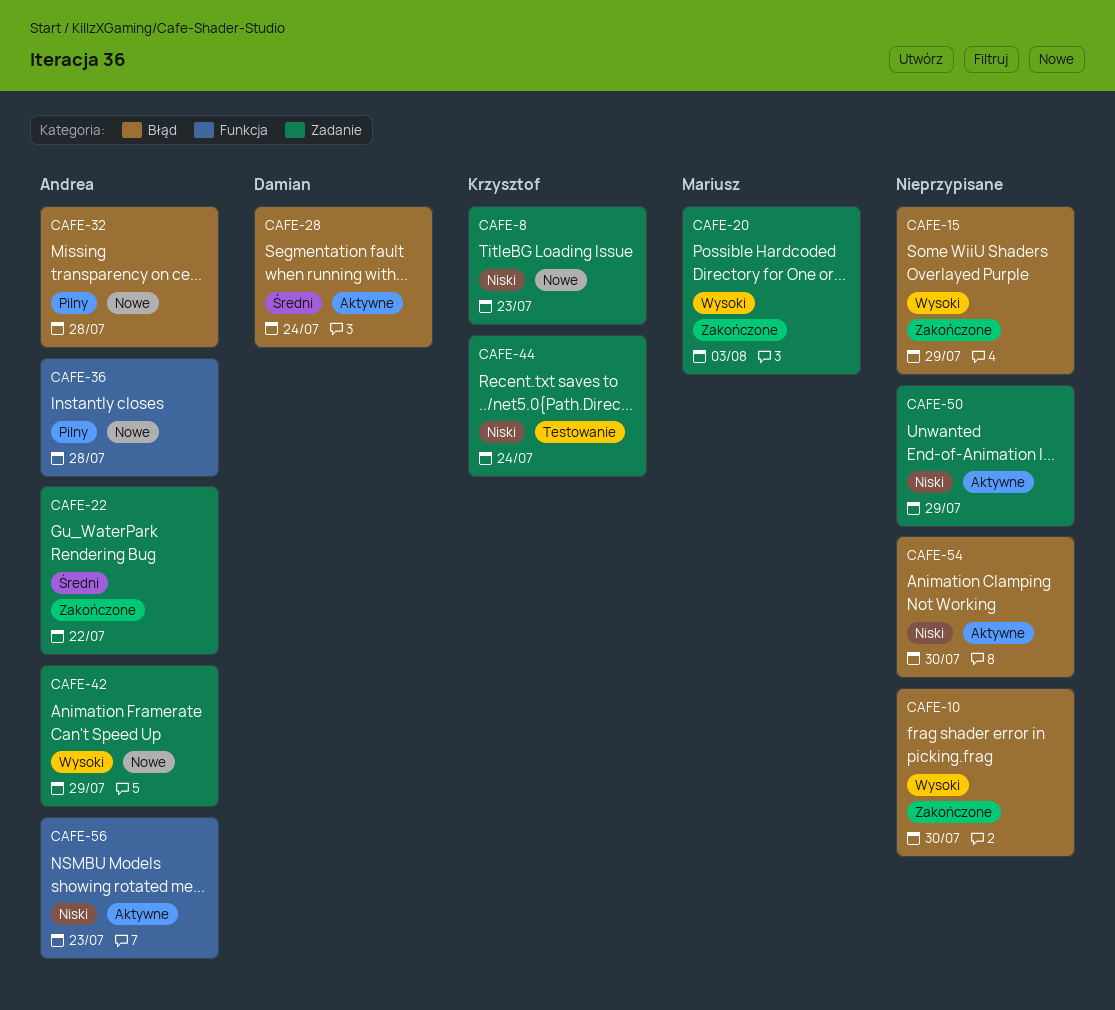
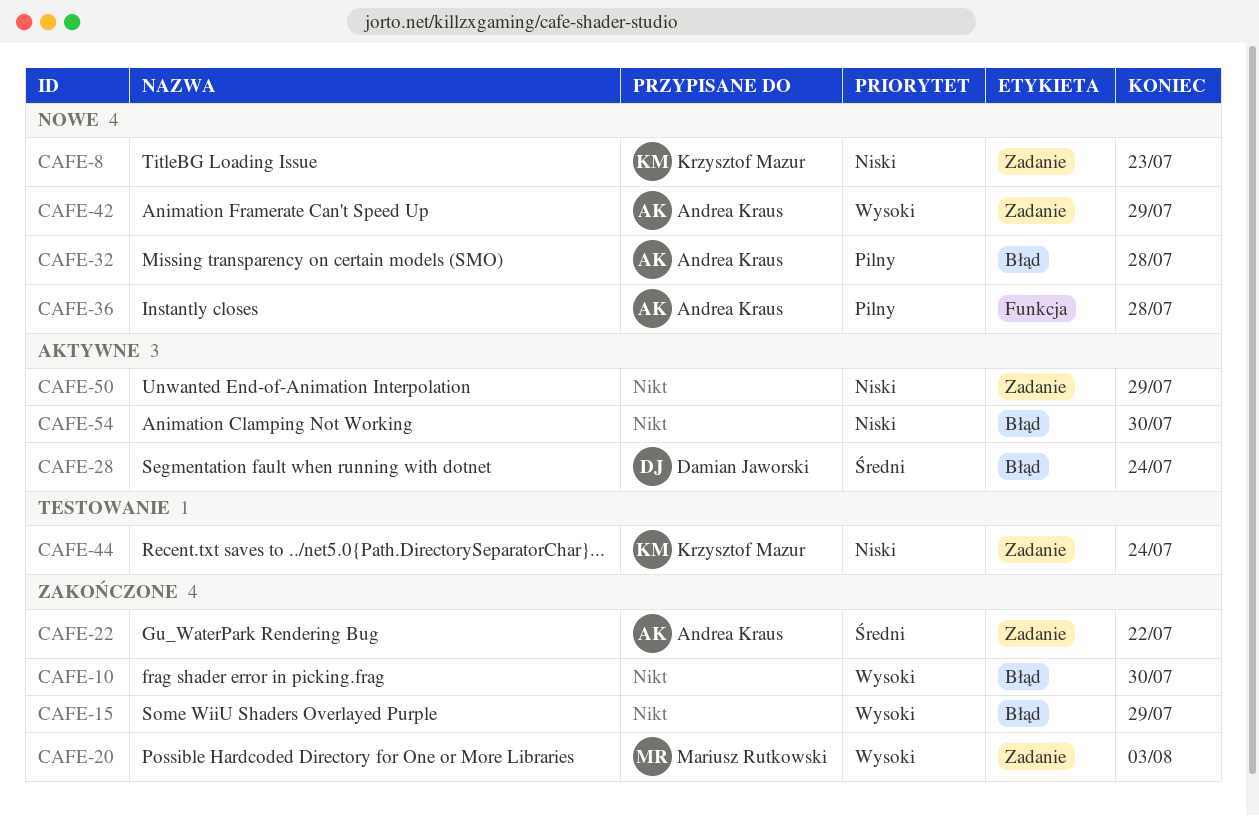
CAFE-56: present -> none

